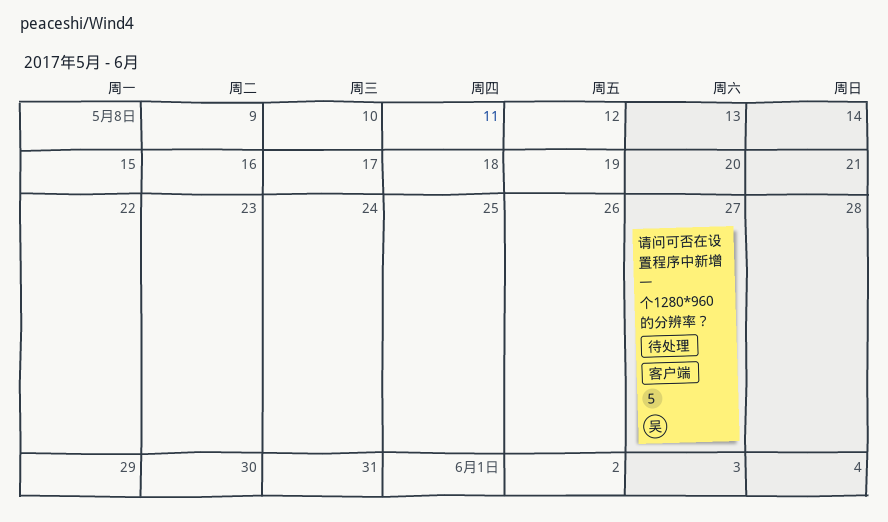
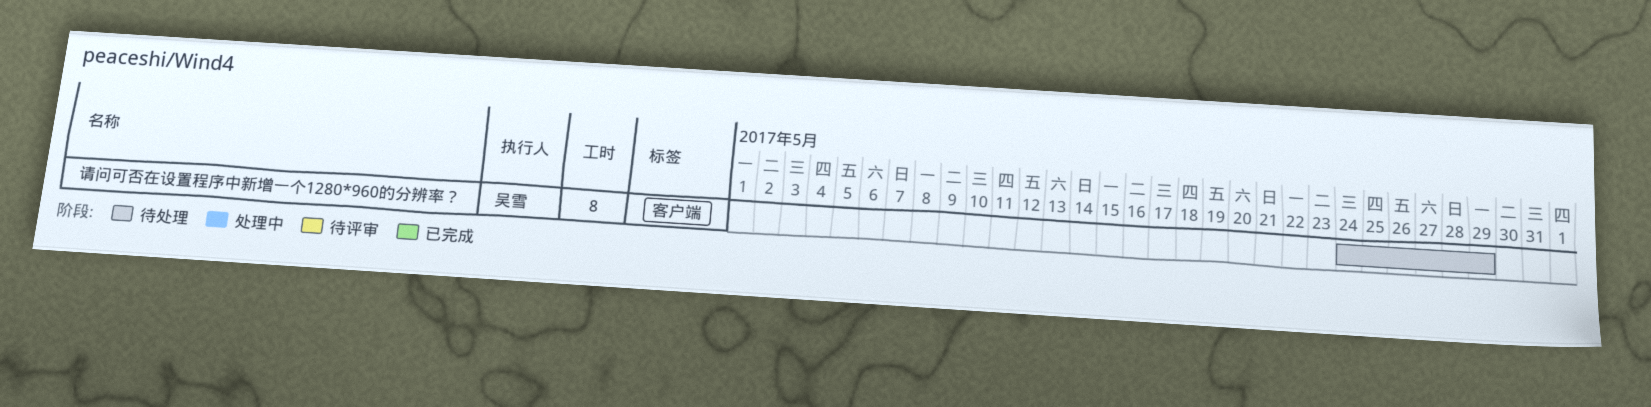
请问可否在设置程序中新增一个1280*960的分辨率？, estimate: 5 -> 8
请问可否在设置程序中新增一个1280*960的分辨率？, due: May 27 -> May 29

